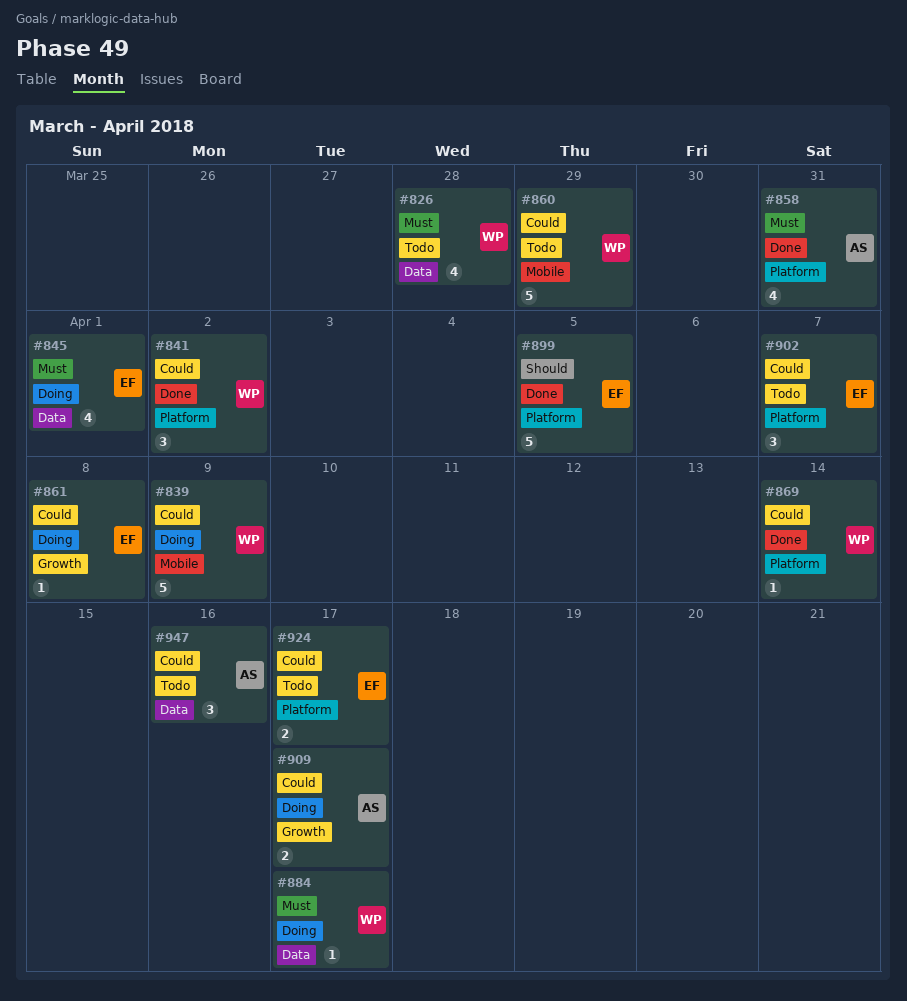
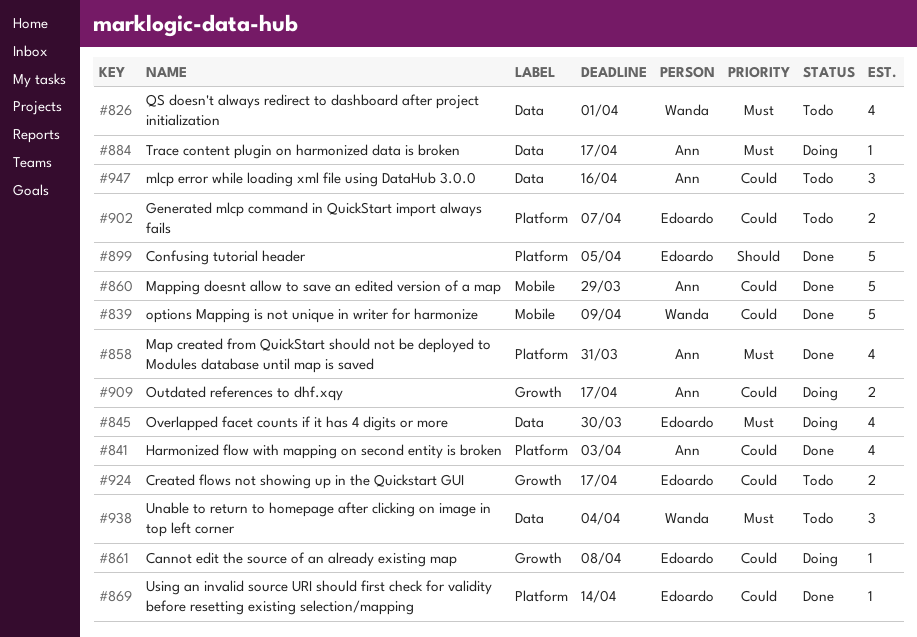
#826, due: Mar 28 -> Apr 1
#839, status: Doing -> Done
#841, owner: Wanda -> Ann
#841, estimate: 3 -> 4
#841, due: Apr 2 -> Apr 3
#845, due: Apr 1 -> Mar 30
#860, status: Todo -> Done
#860, owner: Wanda -> Ann
#869, owner: Wanda -> Edoardo
#884, owner: Wanda -> Ann
#902, estimate: 3 -> 2
#924, label: Platform -> Growth
#938: none -> present

